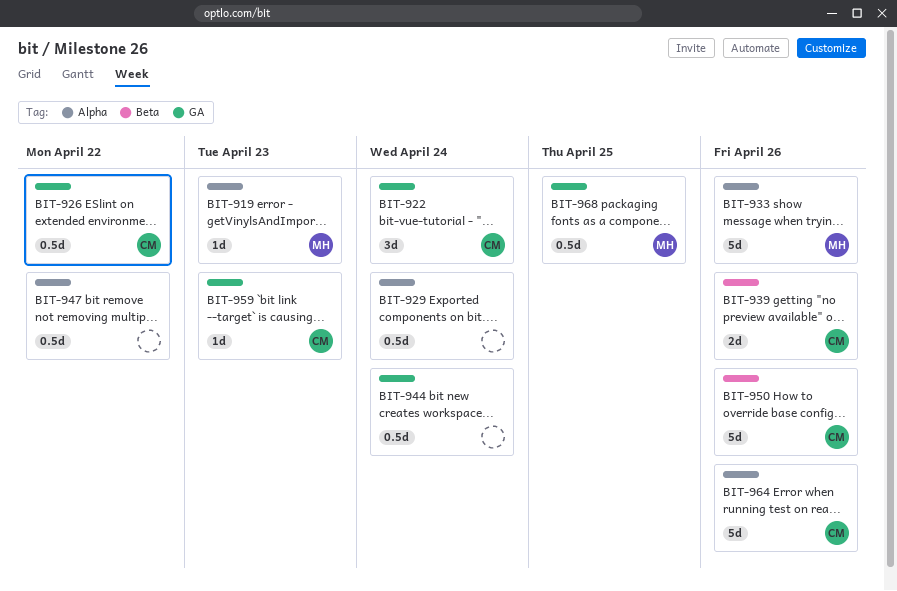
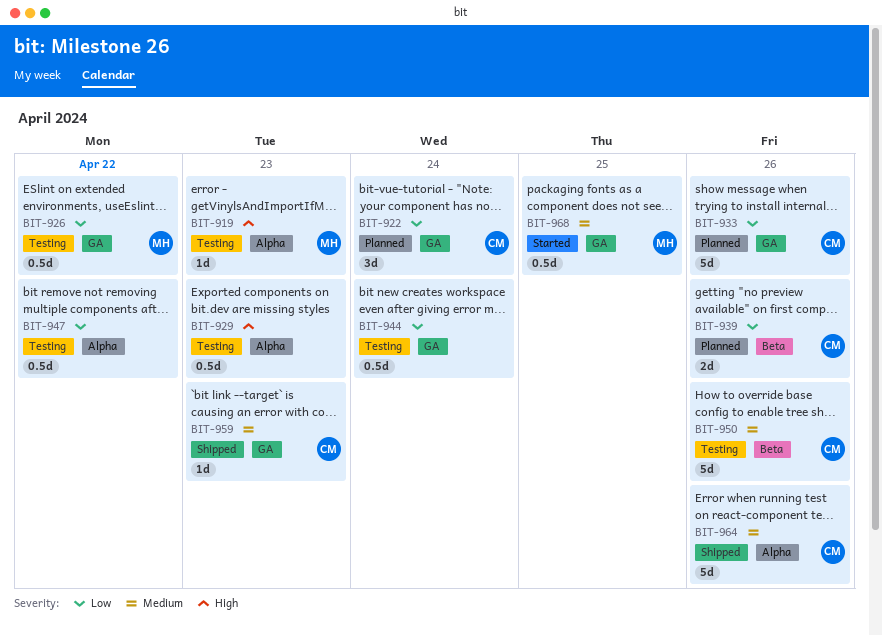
BIT-926, owner: CM -> MH
BIT-929, due: Apr 24 -> Apr 23
BIT-933, owner: MH -> CM
BIT-933, label: Alpha -> GA

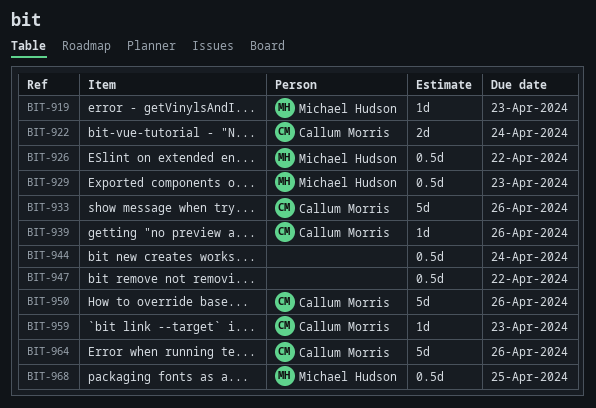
BIT-922, estimate: 3d -> 2d
BIT-929, owner: none -> Michael Hudson
BIT-939, estimate: 2d -> 1d

